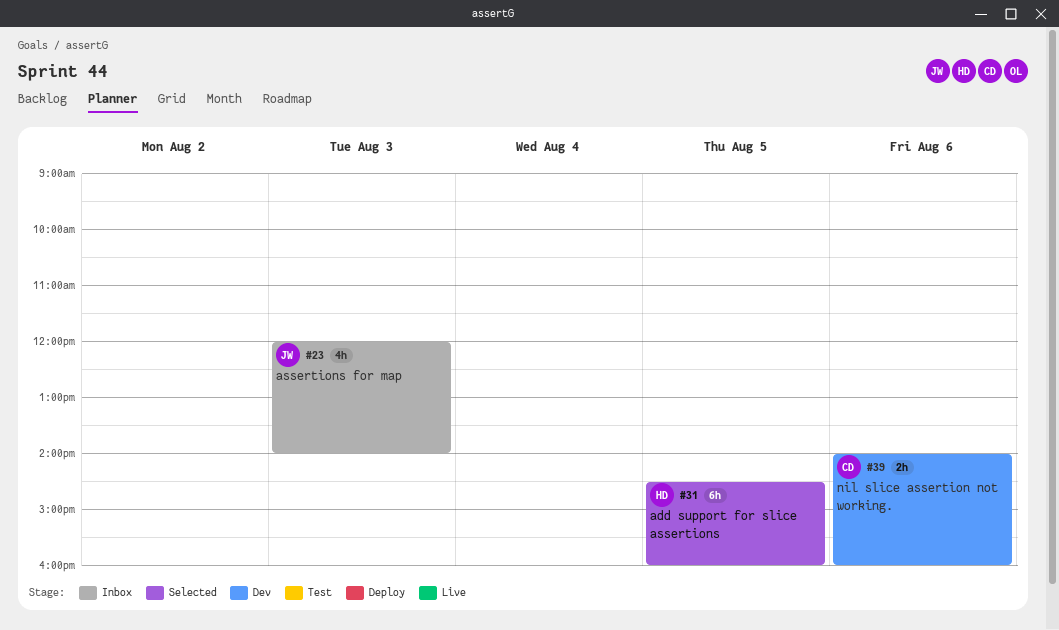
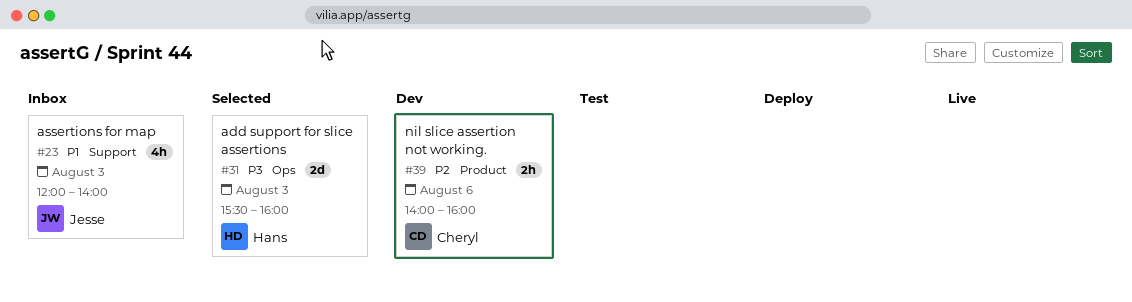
#31, estimate: 6h -> 2d
#31, day: Aug 5 -> Aug 3
#31, begins: 14:30 -> 15:30

